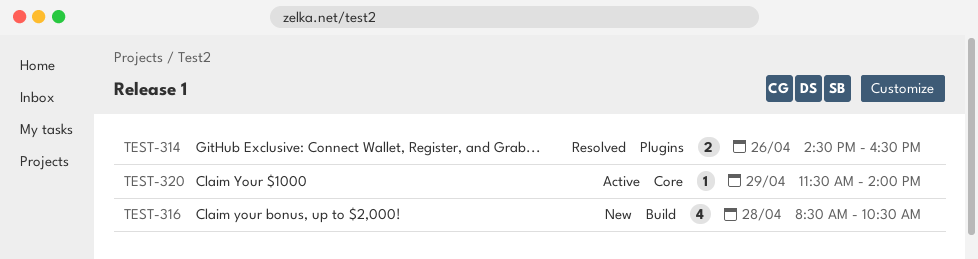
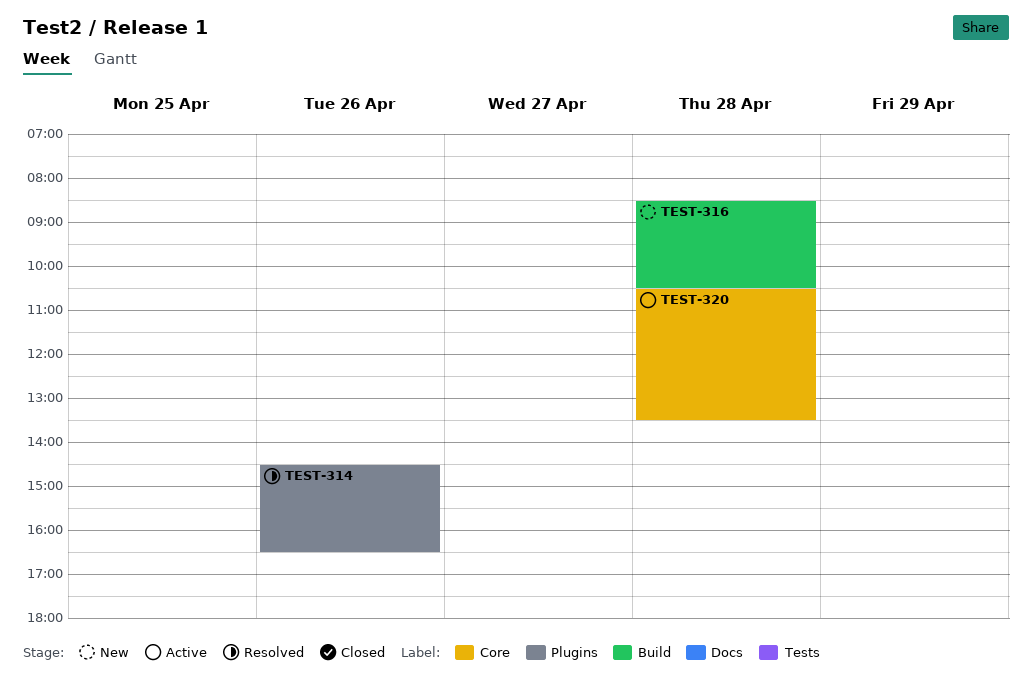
TEST-320, day: Apr 29 -> Apr 28
TEST-320, begins: 11:30 -> 10:30
TEST-320, ends: 14:00 -> 13:30

